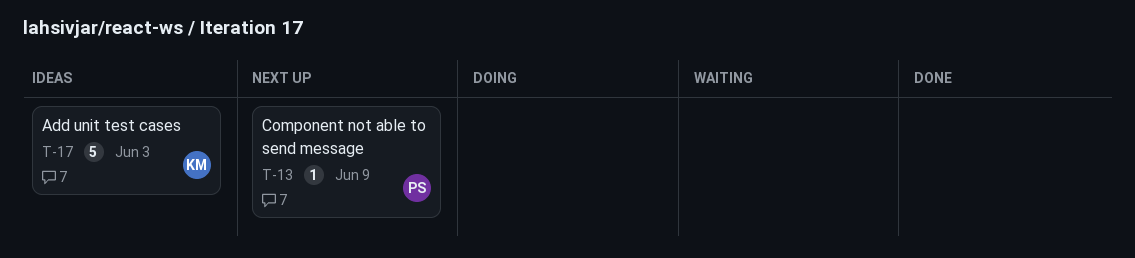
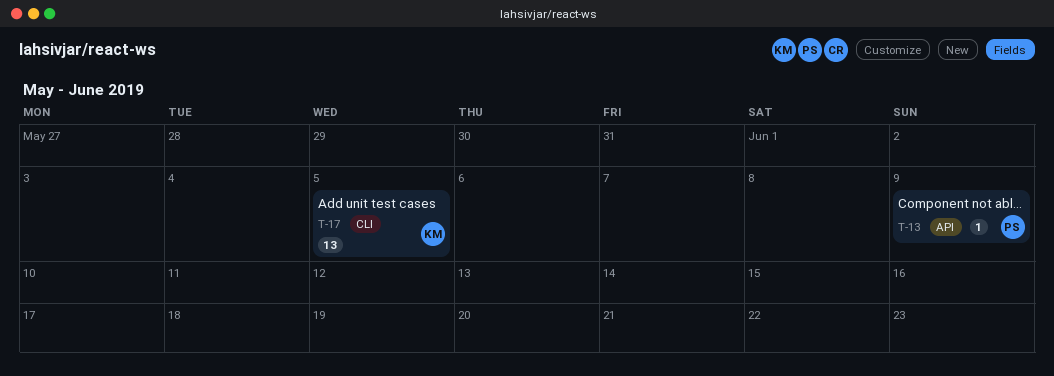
T-17, estimate: 5 -> 13
T-17, due: Jun 3 -> Jun 5

